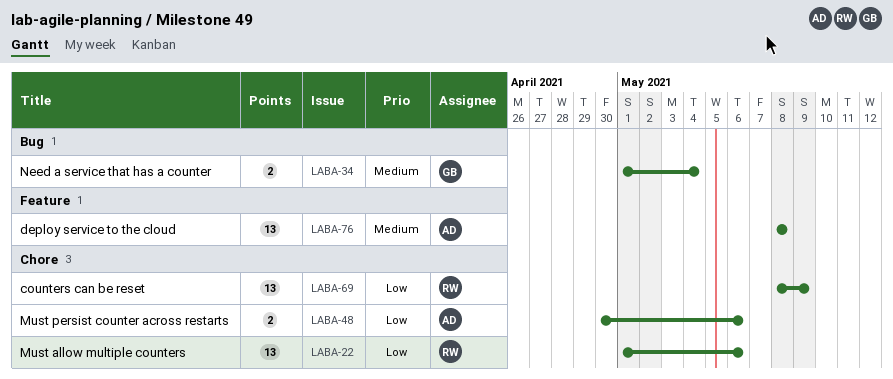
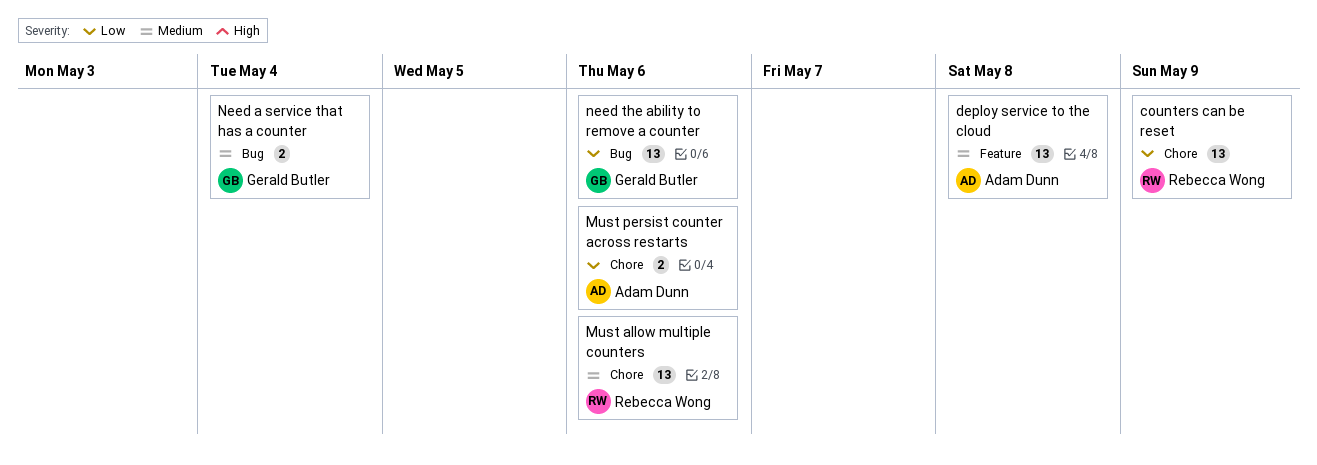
Must allow multiple counters, priority: Low -> Medium
need the ability to remove a counter: none -> present

